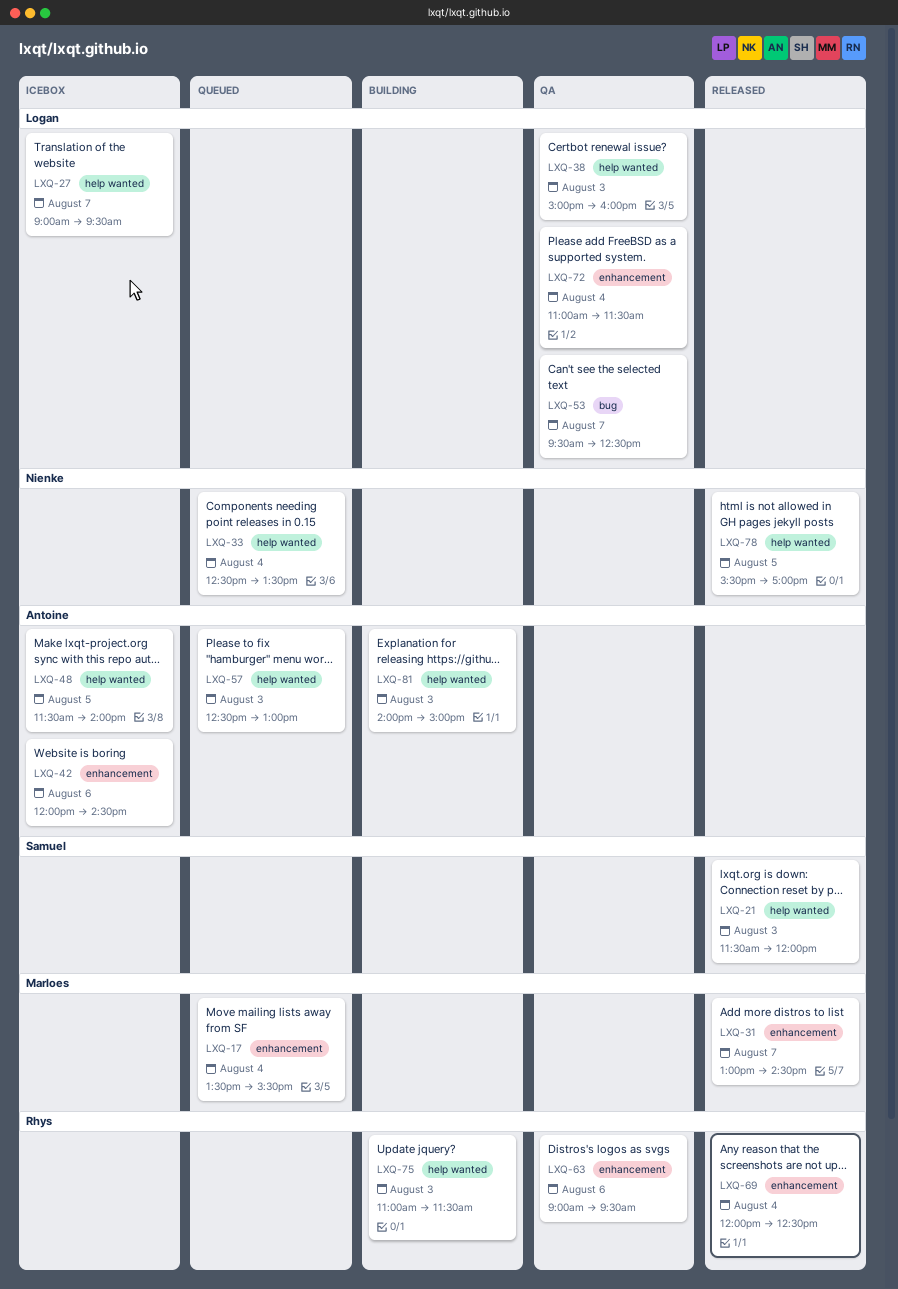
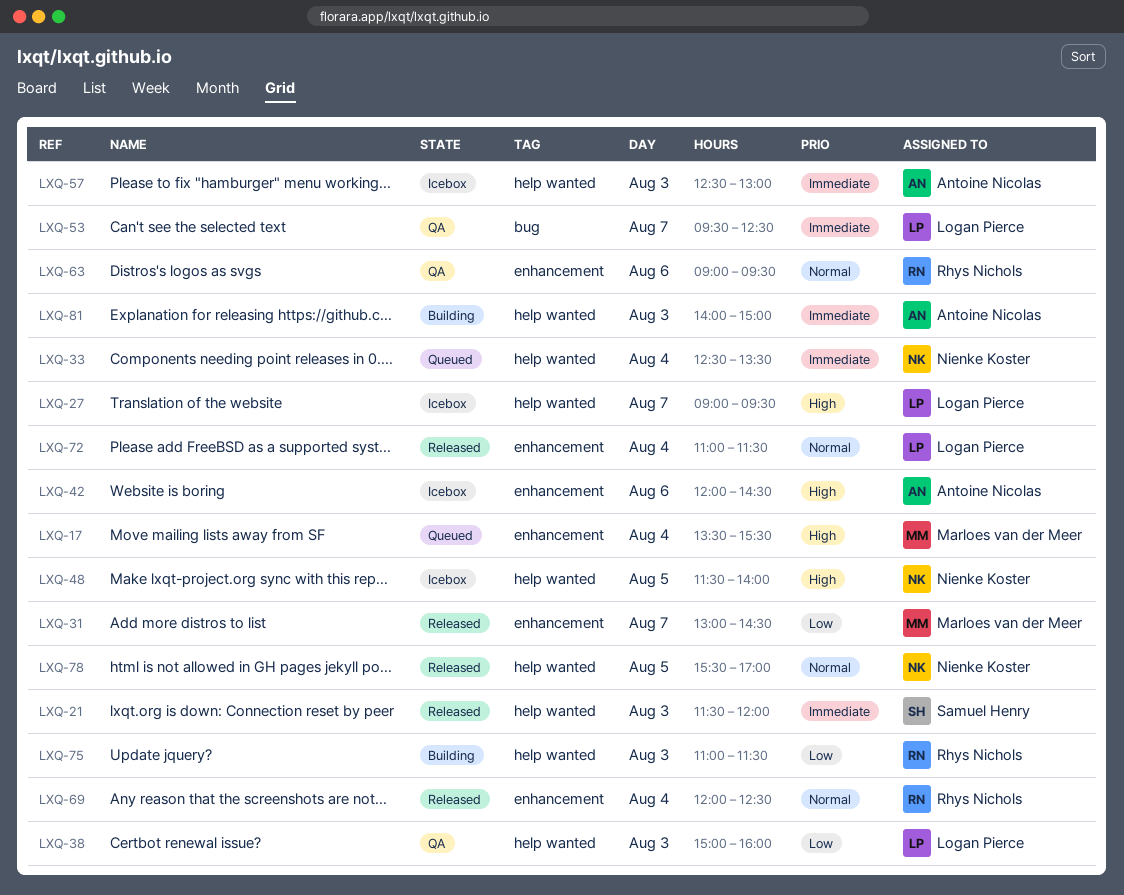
LXQ-48, owner: Antoine Nicolas -> Nienke Koster
LXQ-57, status: Queued -> Icebox
LXQ-72, status: QA -> Released

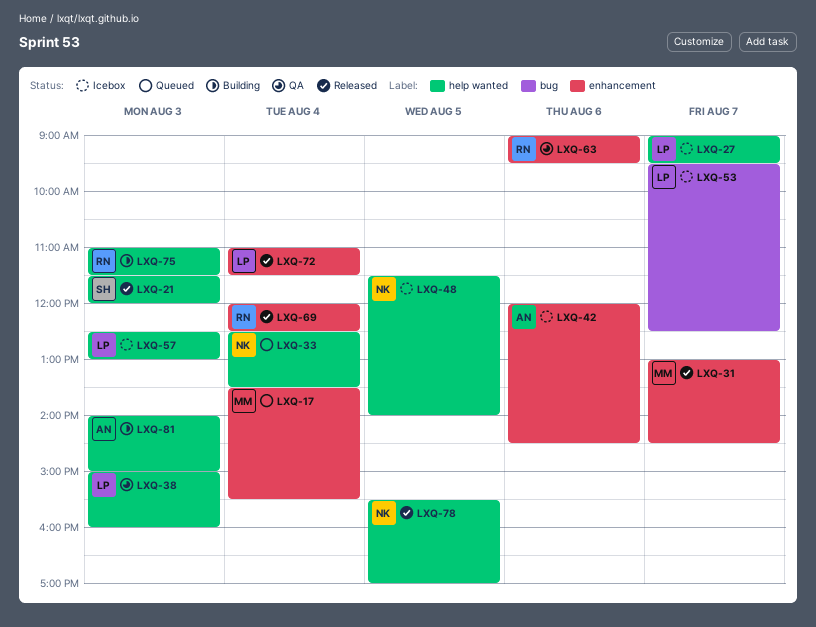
LXQ-53, status: QA -> Icebox
LXQ-57, owner: Antoine Nicolas -> Logan Pierce

